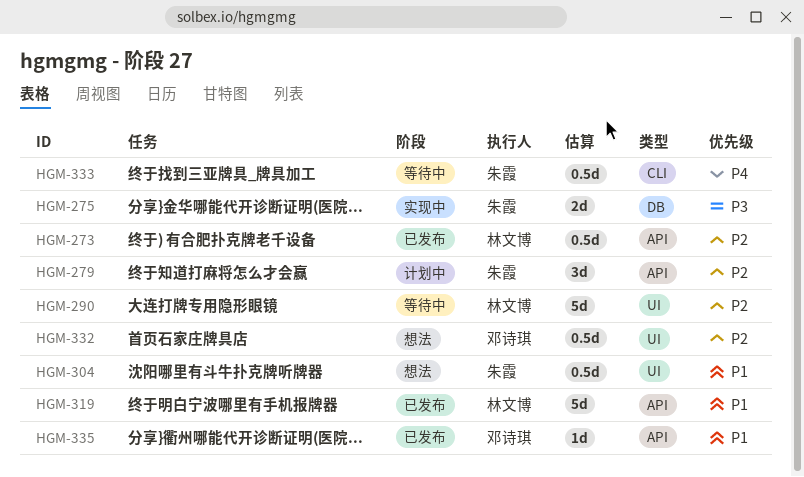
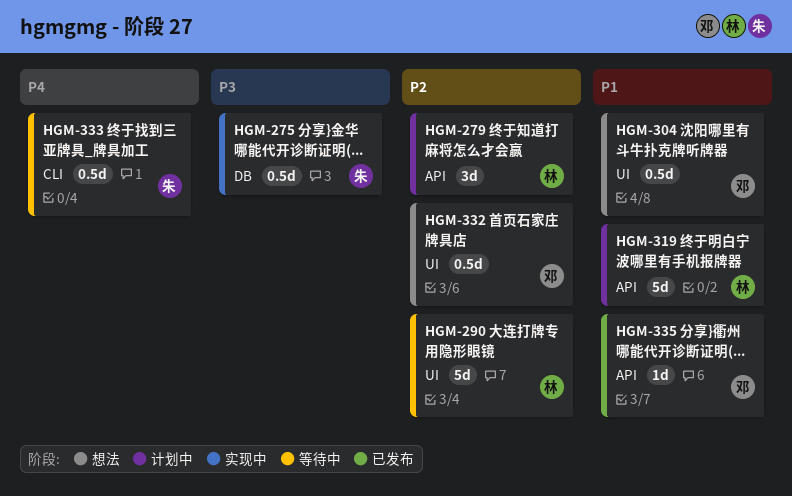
HGM-273: present -> none
HGM-275, estimate: 2d -> 0.5d
HGM-279, owner: 朱霞 -> 林文博
HGM-304, owner: 朱霞 -> 邓诗琪
HGM-319, status: 已发布 -> 计划中

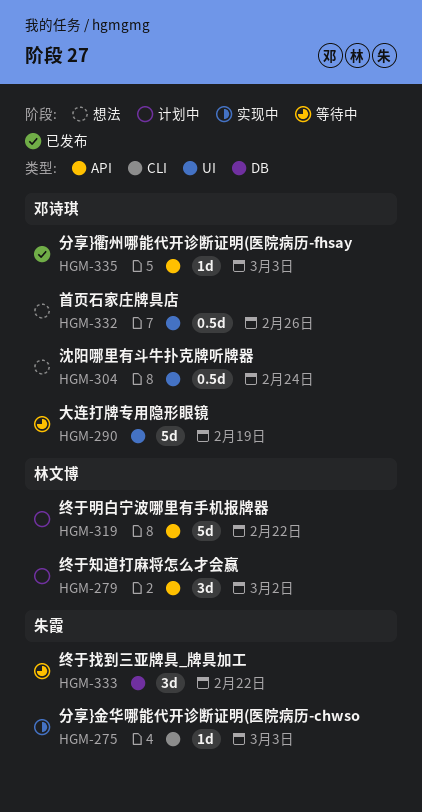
HGM-275, label: DB -> CLI
HGM-275, estimate: 0.5d -> 1d
HGM-290, owner: 林文博 -> 邓诗琪
HGM-333, label: CLI -> DB
HGM-333, estimate: 0.5d -> 3d

